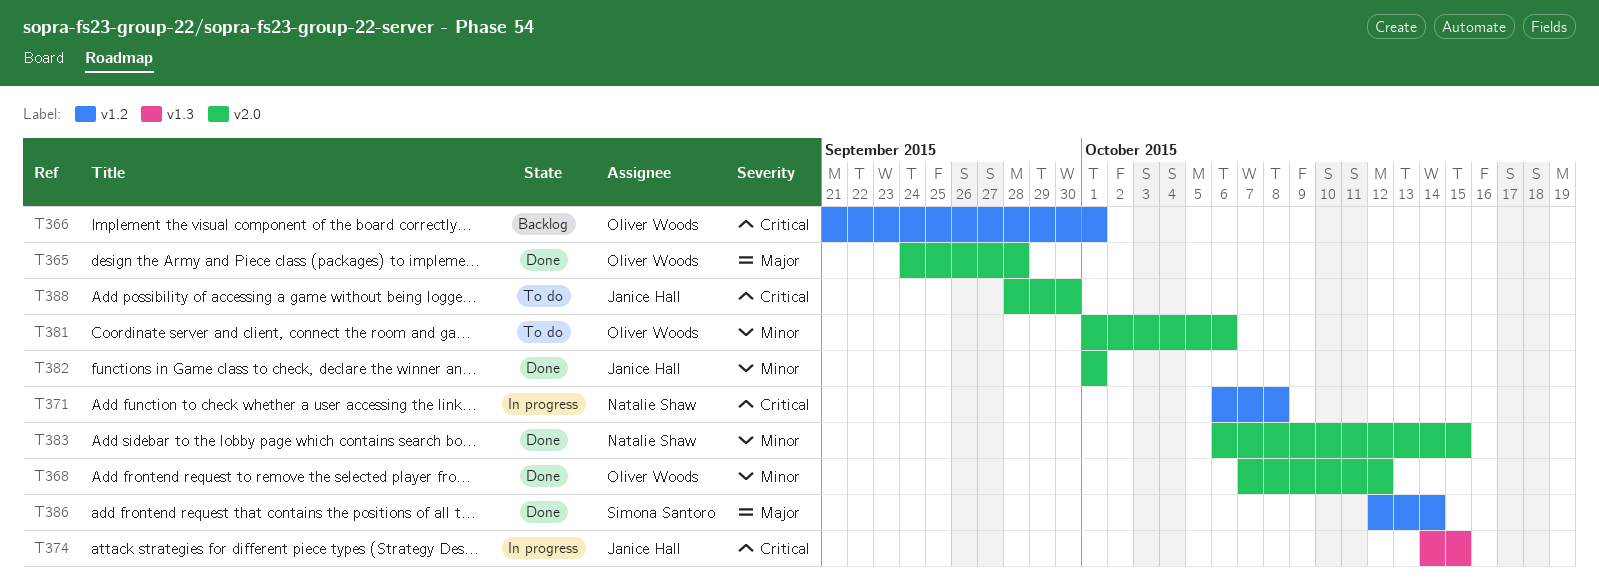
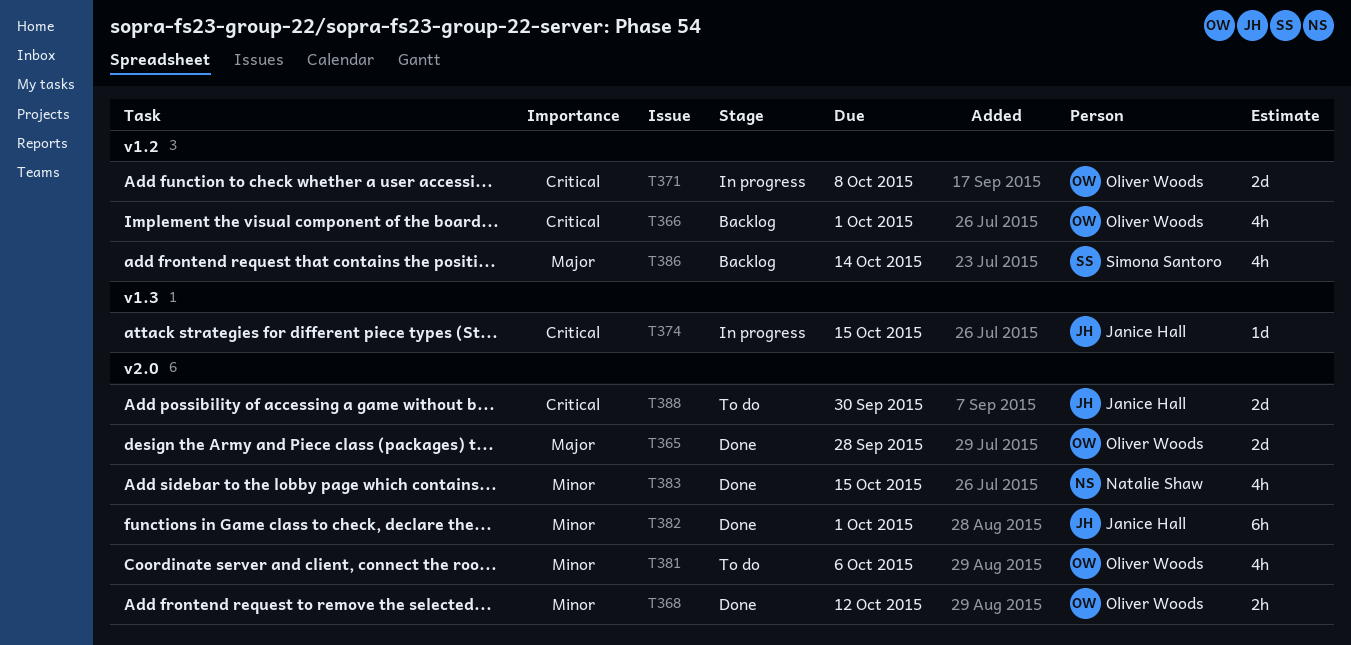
T371, owner: Natalie Shaw -> Oliver Woods
T386, status: Done -> Backlog

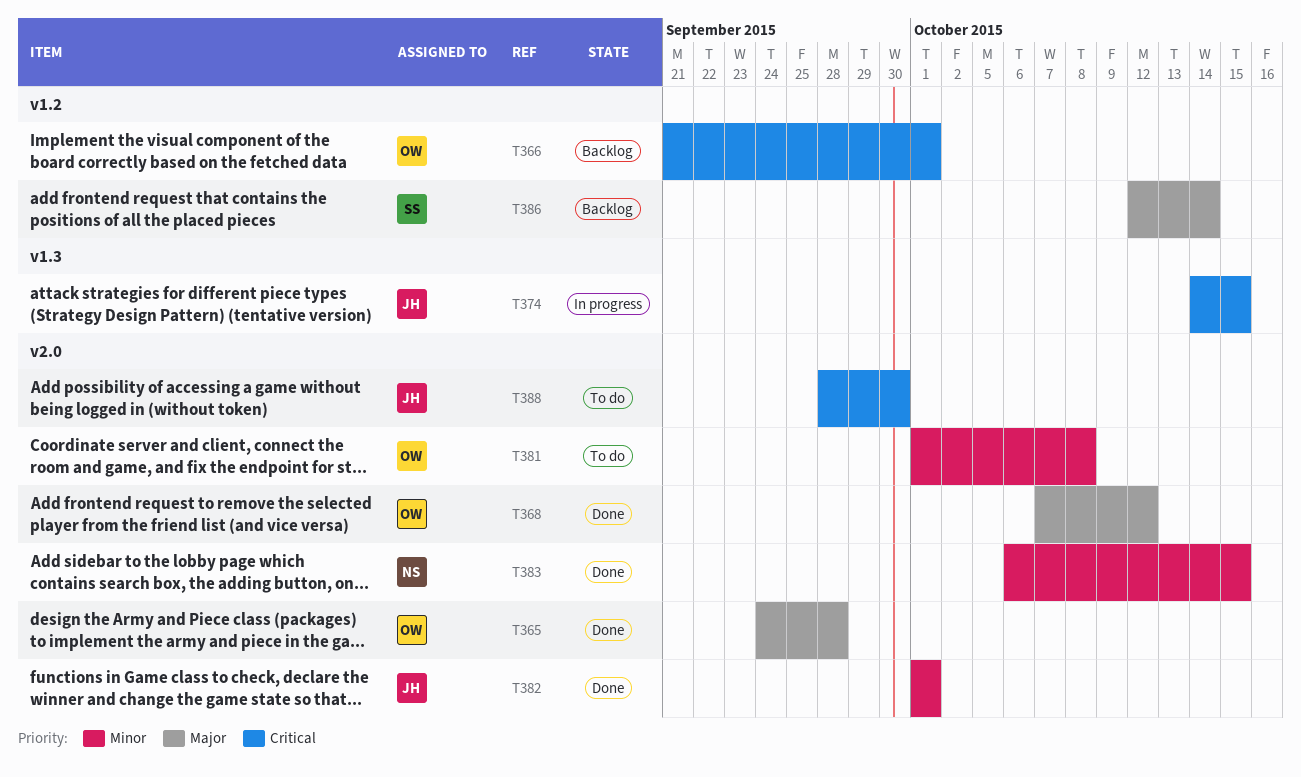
T368, priority: Minor -> Major
T371: present -> none
T381, due: Oct 6 -> Oct 8

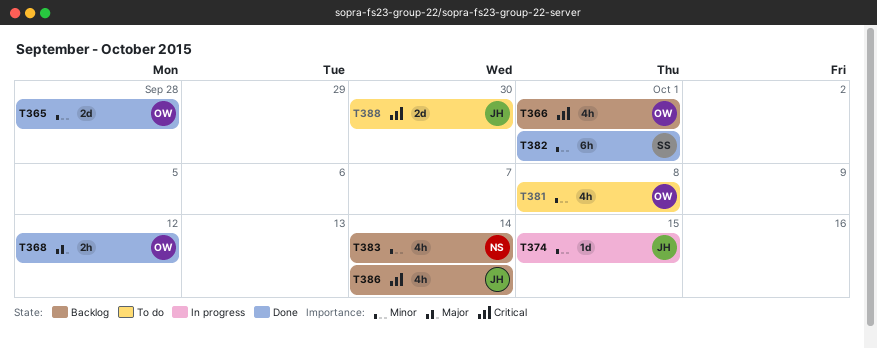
T365, priority: Major -> Minor
T374, priority: Critical -> Minor
T382, owner: JH -> SS
T383, status: Done -> Backlog
T383, due: Oct 15 -> Oct 14
T386, owner: SS -> JH
T386, priority: Major -> Critical

